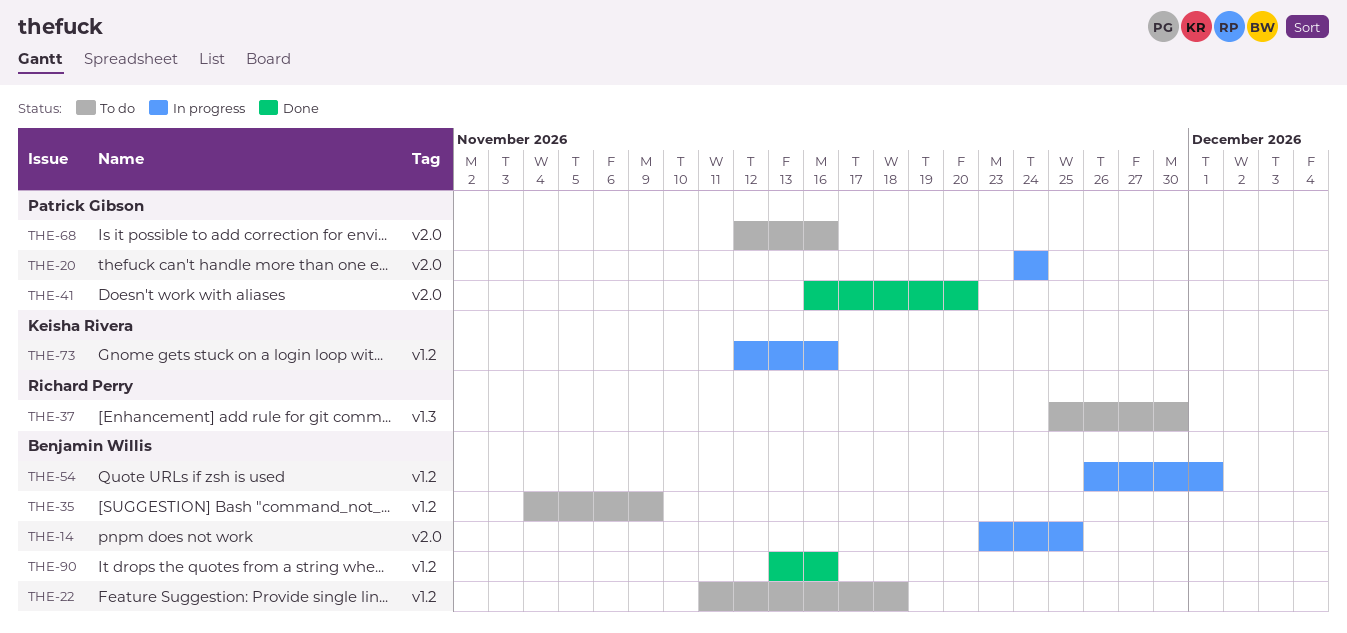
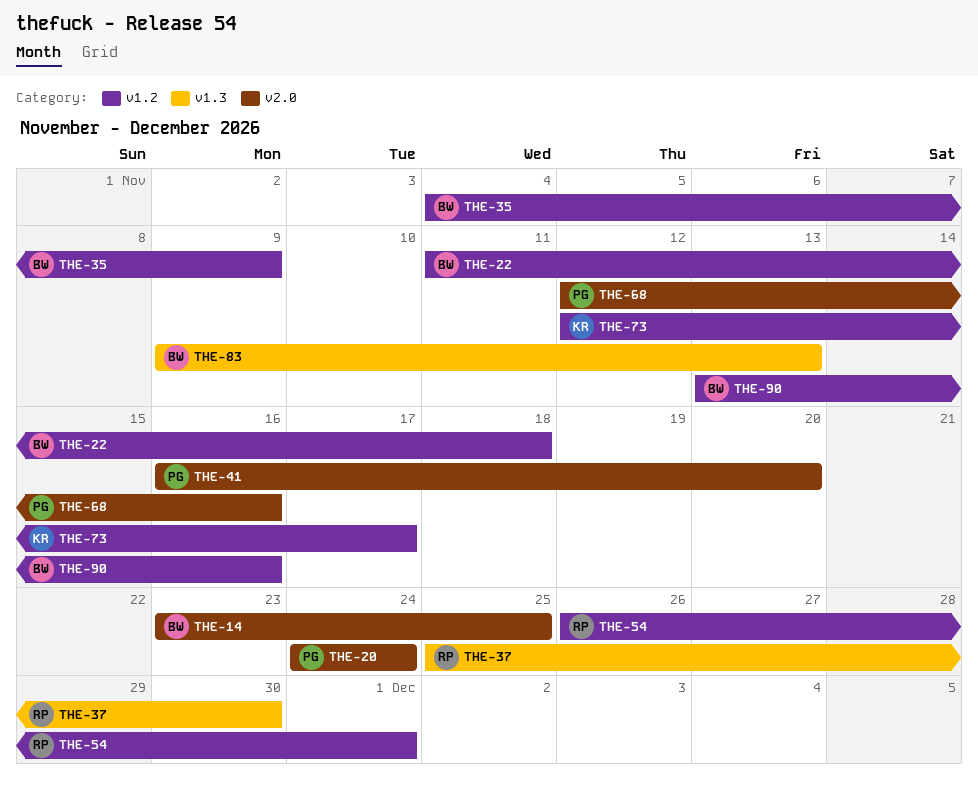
THE-54, owner: Benjamin Willis -> Richard Perry
THE-73, due: Nov 16 -> Nov 17
THE-83: none -> present

